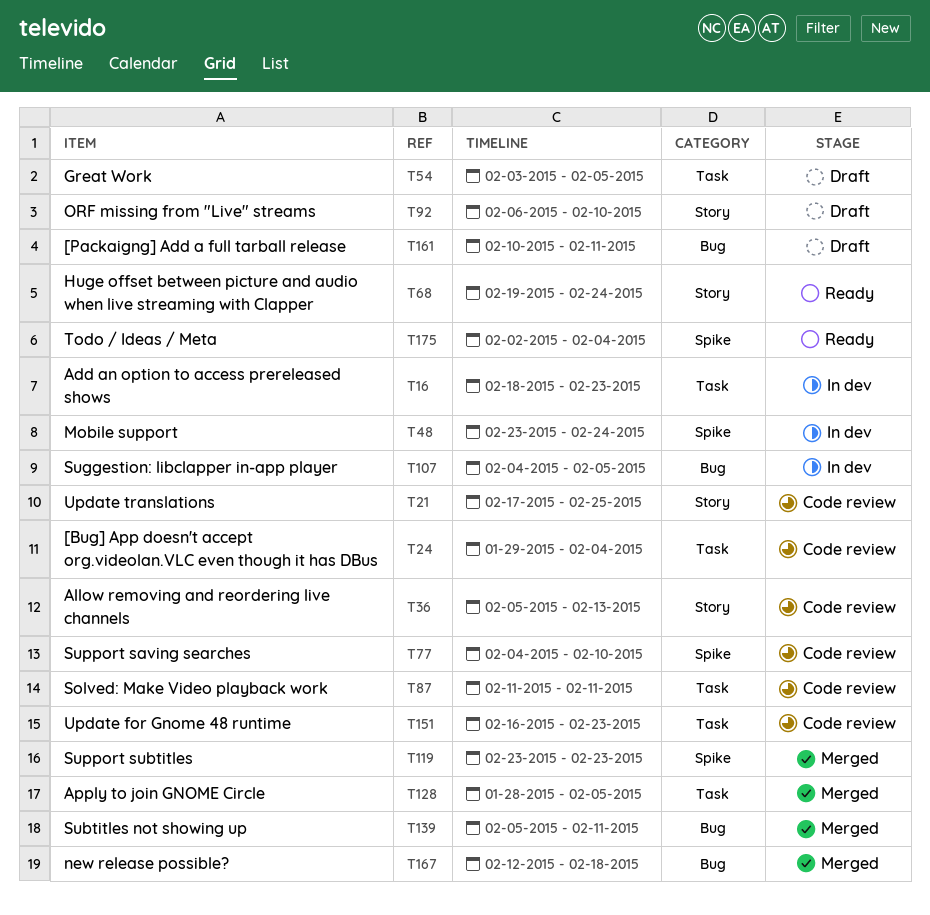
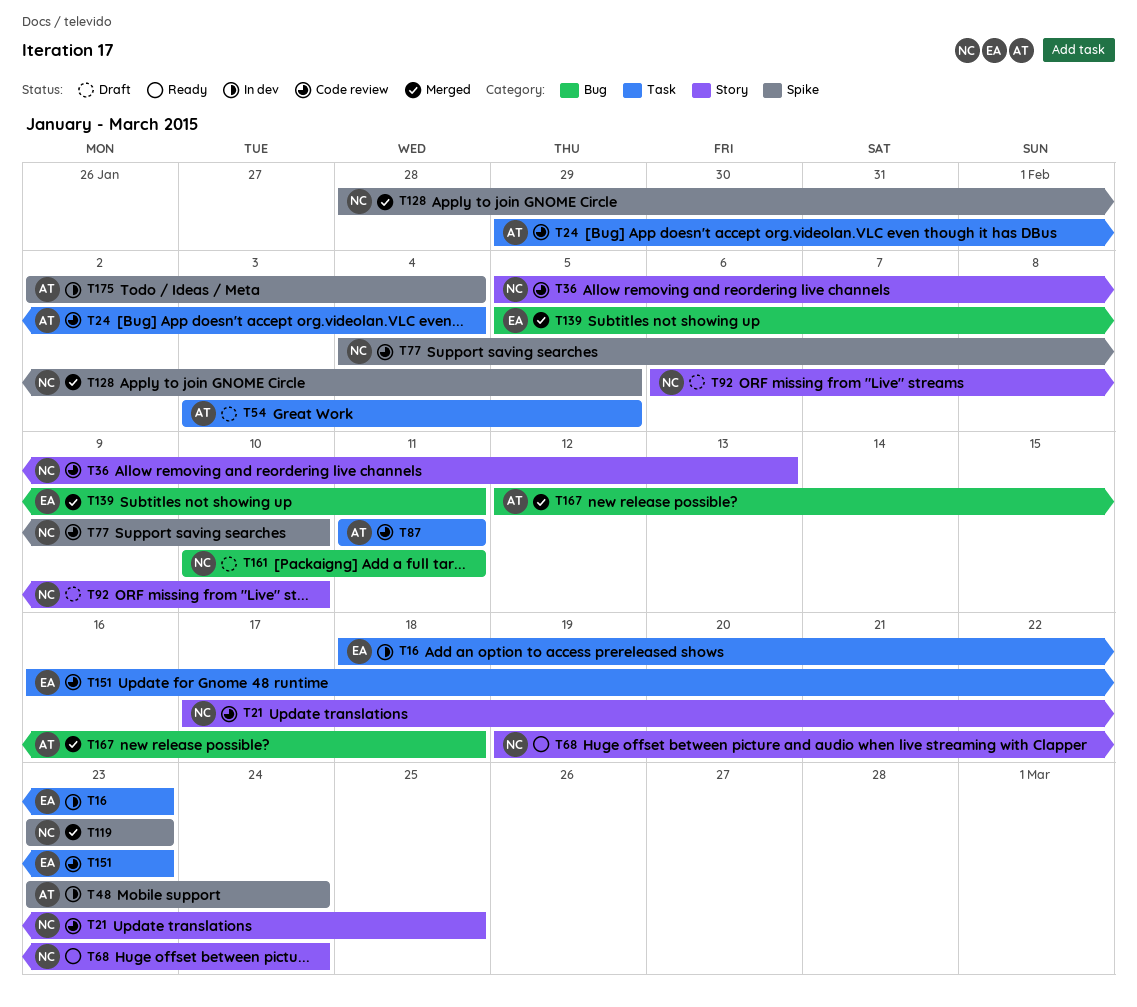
T107: present -> none
T128, label: Task -> Spike
T175, status: Ready -> In dev

